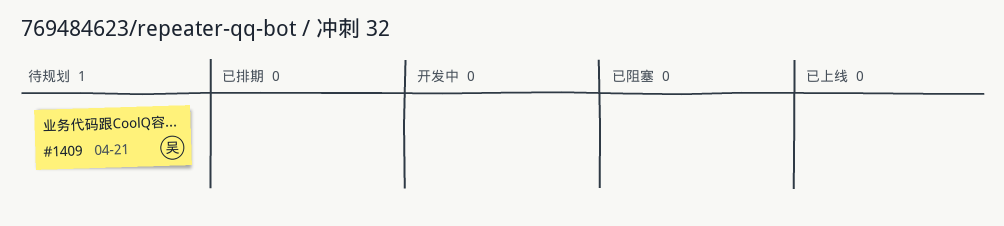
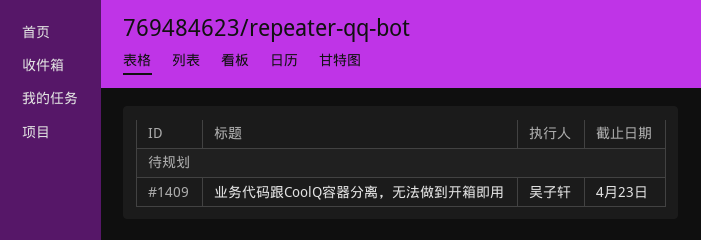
#1409, due: Apr 21 -> Apr 23

